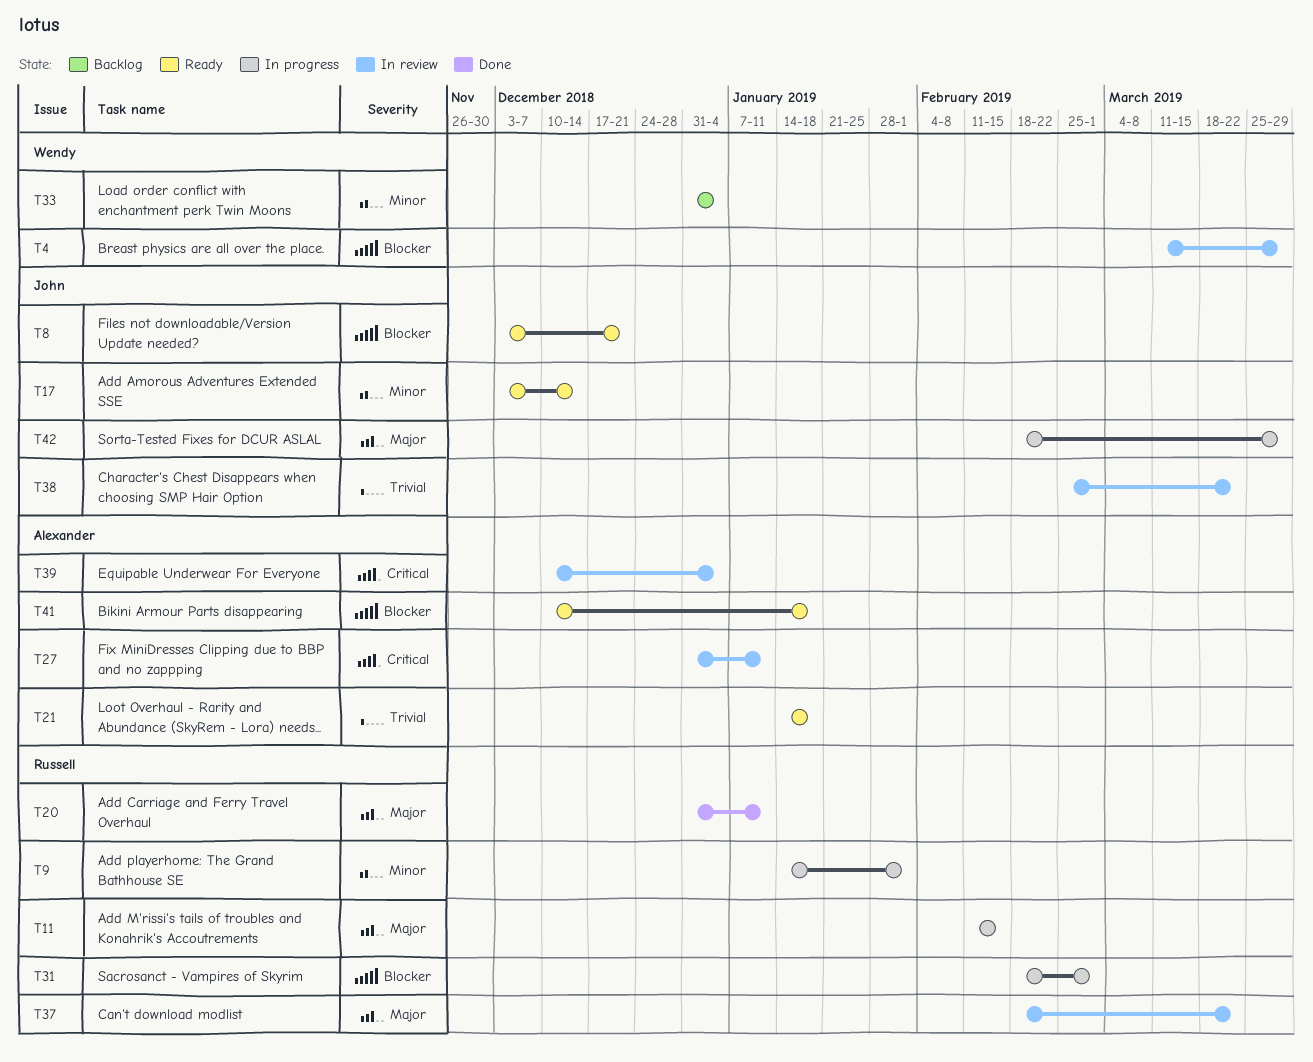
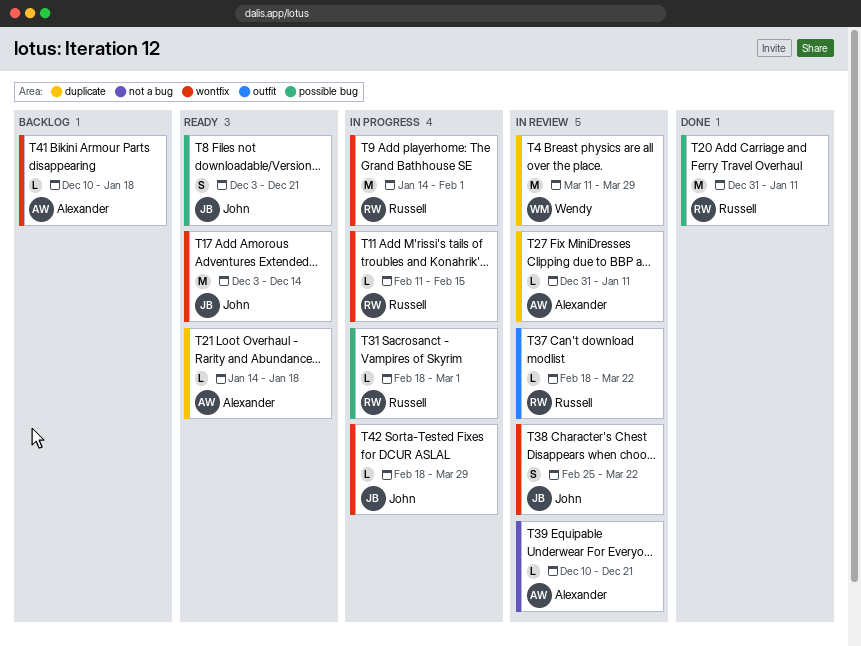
T33: present -> none
T39, due: Jan 4 -> Dec 21
T41, status: Ready -> Backlog

